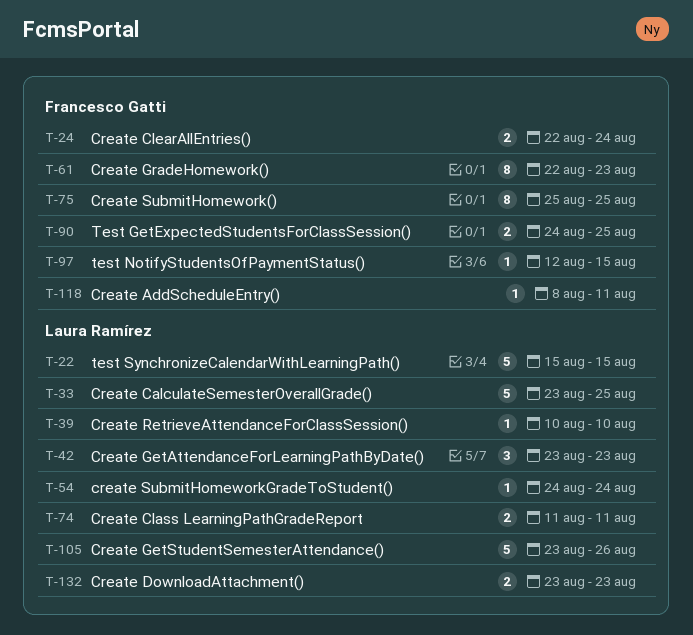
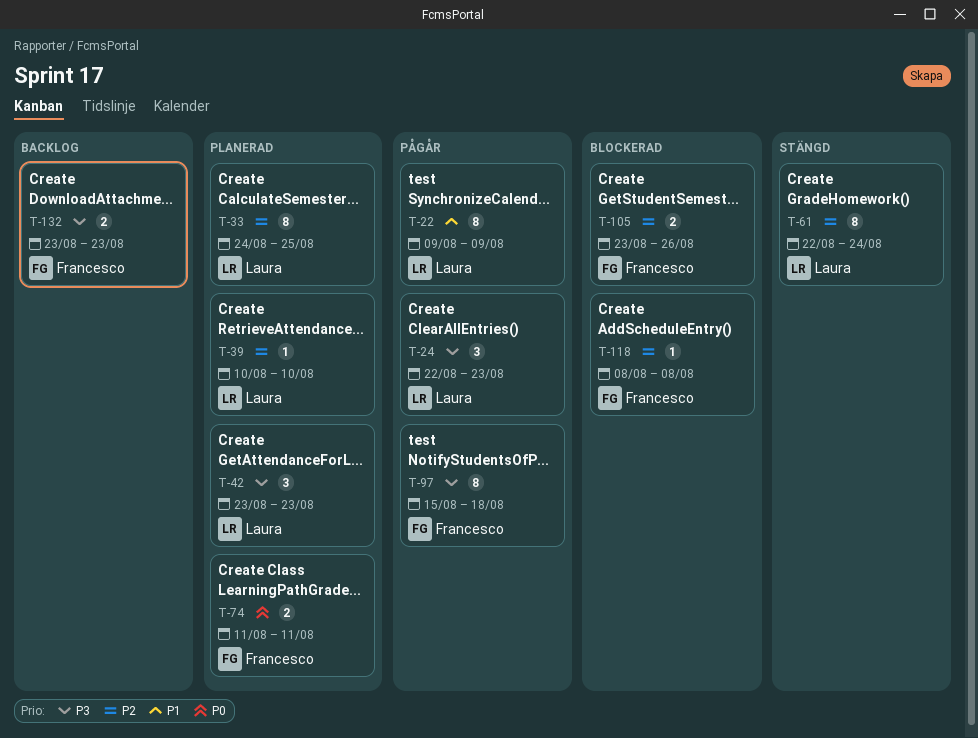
T-22, estimate: 5 -> 8
T-22, start: Aug 15 -> Aug 9
T-22, due: Aug 15 -> Aug 9
T-24, owner: Francesco Gatti -> Laura Ramírez
T-24, estimate: 2 -> 3
T-24, due: Aug 24 -> Aug 23
T-33, estimate: 5 -> 8
T-33, start: Aug 23 -> Aug 24
T-54: present -> none
T-61, owner: Francesco Gatti -> Laura Ramírez
T-61, due: Aug 23 -> Aug 24
T-74, owner: Laura Ramírez -> Francesco Gatti
T-75: present -> none
T-90: present -> none
T-97, estimate: 1 -> 8
T-97, start: Aug 12 -> Aug 15
T-97, due: Aug 15 -> Aug 18
T-105, owner: Laura Ramírez -> Francesco Gatti
T-105, estimate: 5 -> 2
T-118, due: Aug 11 -> Aug 8
T-132, owner: Laura Ramírez -> Francesco Gatti

